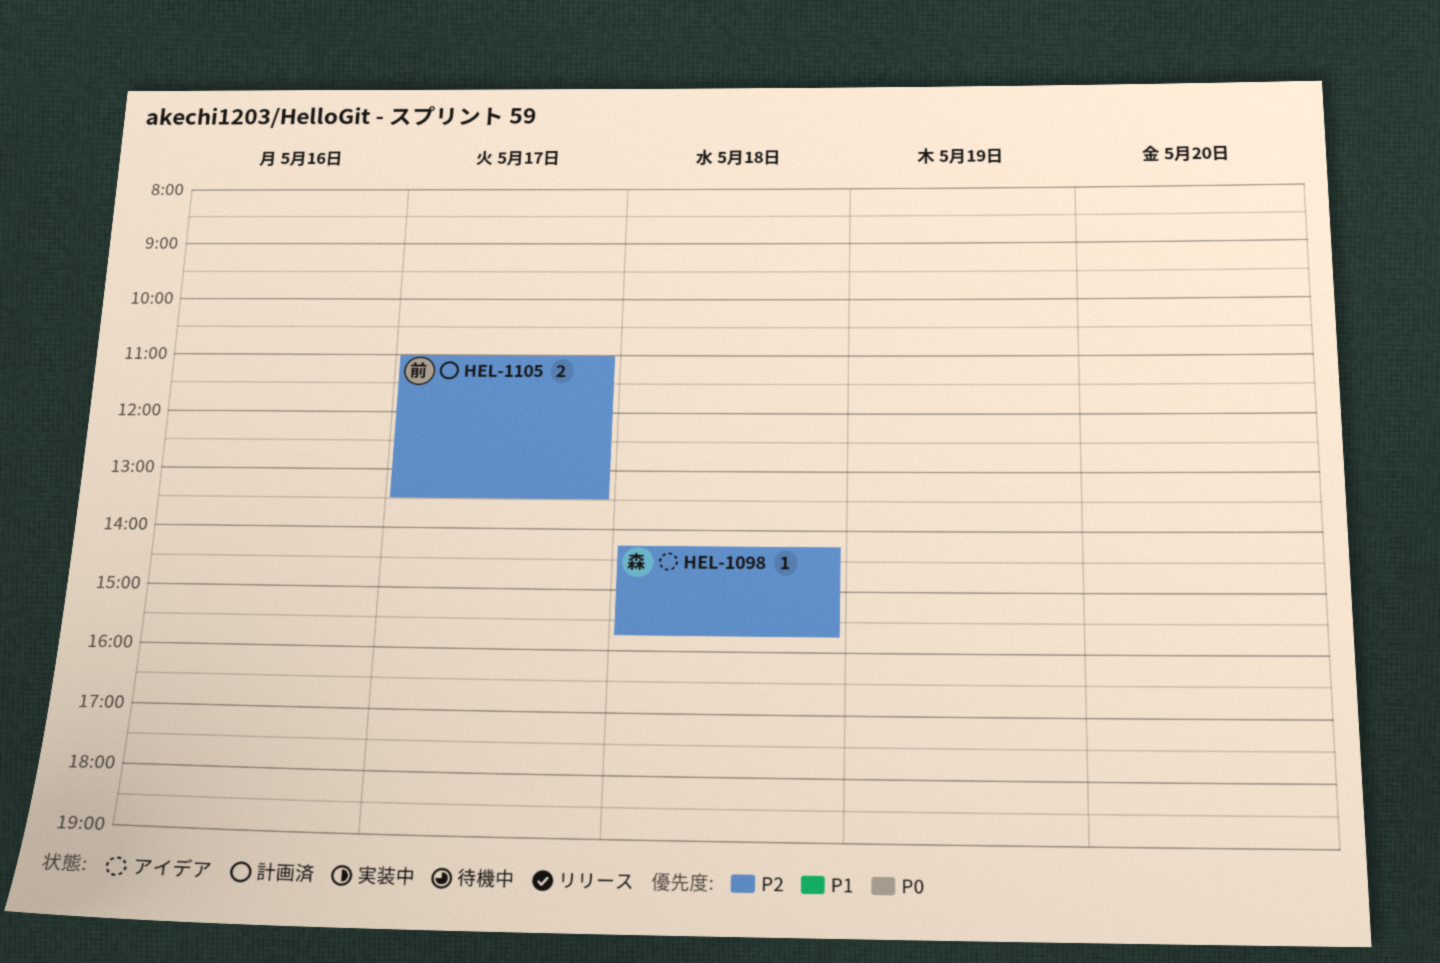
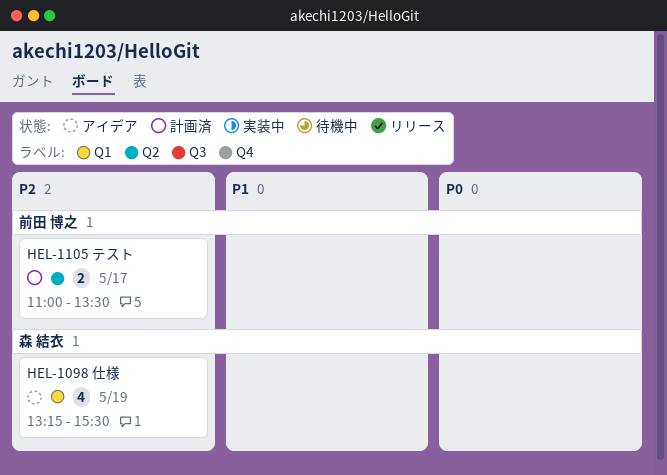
HEL-1098, estimate: 1 -> 4
HEL-1098, day: May 18 -> May 19
HEL-1098, begins: 14:15 -> 13:15
HEL-1098, ends: 15:45 -> 15:30

